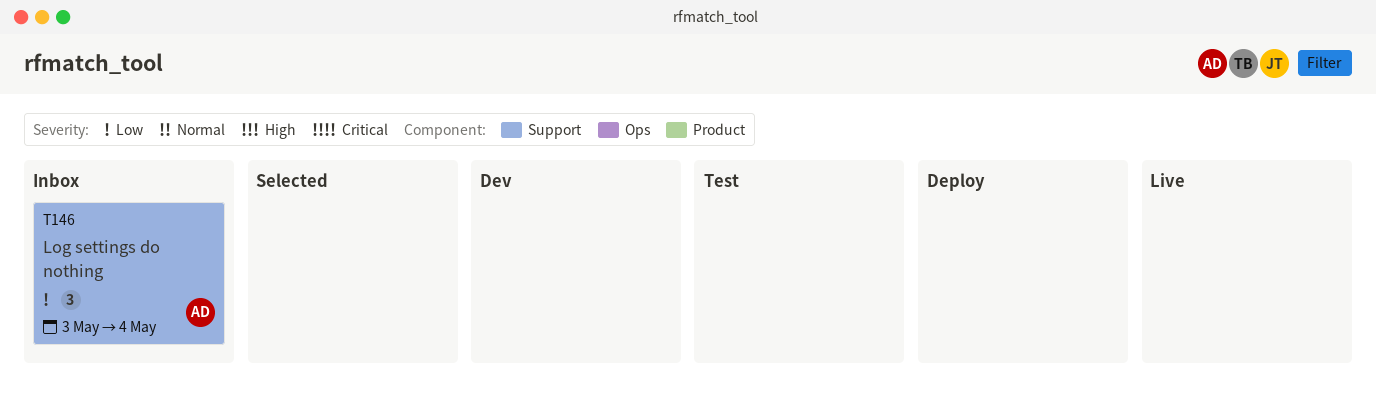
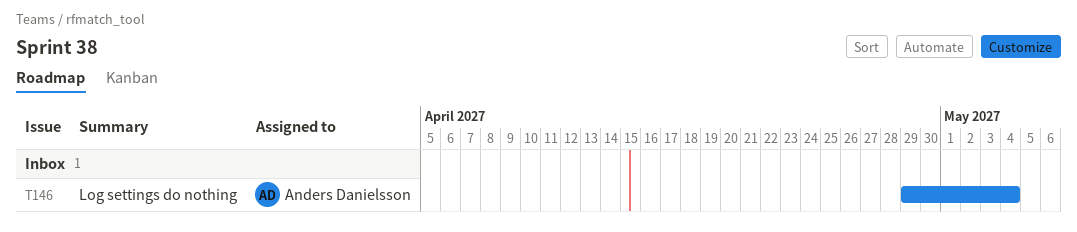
T146, start: May 3 -> Apr 29

